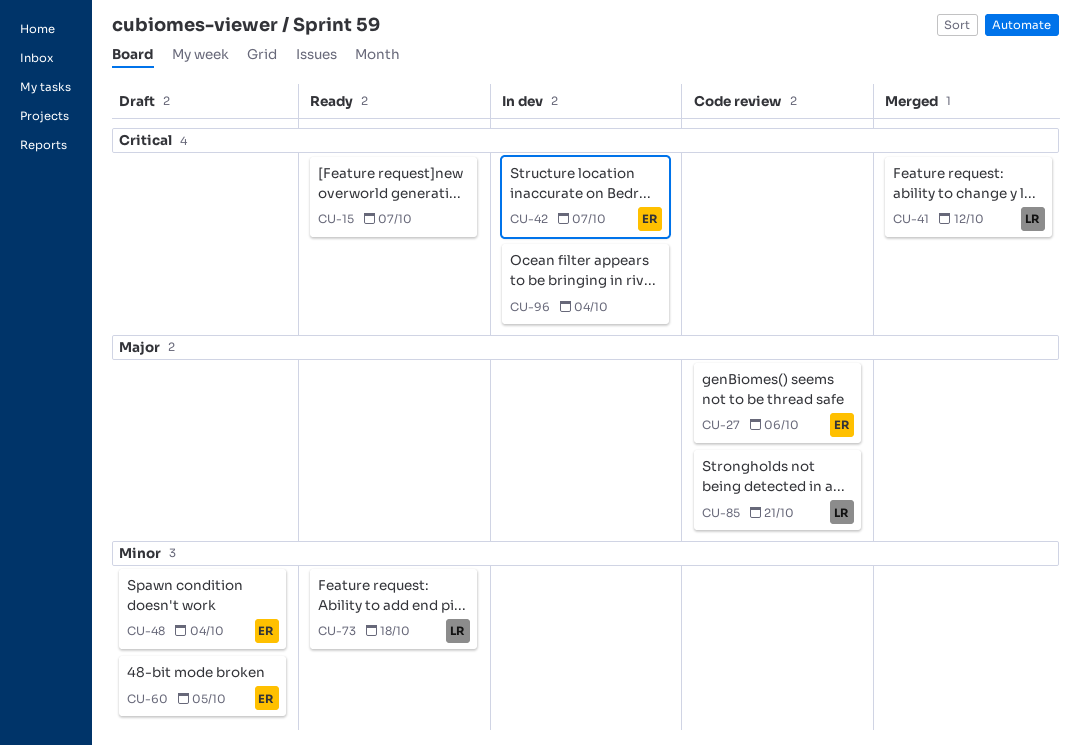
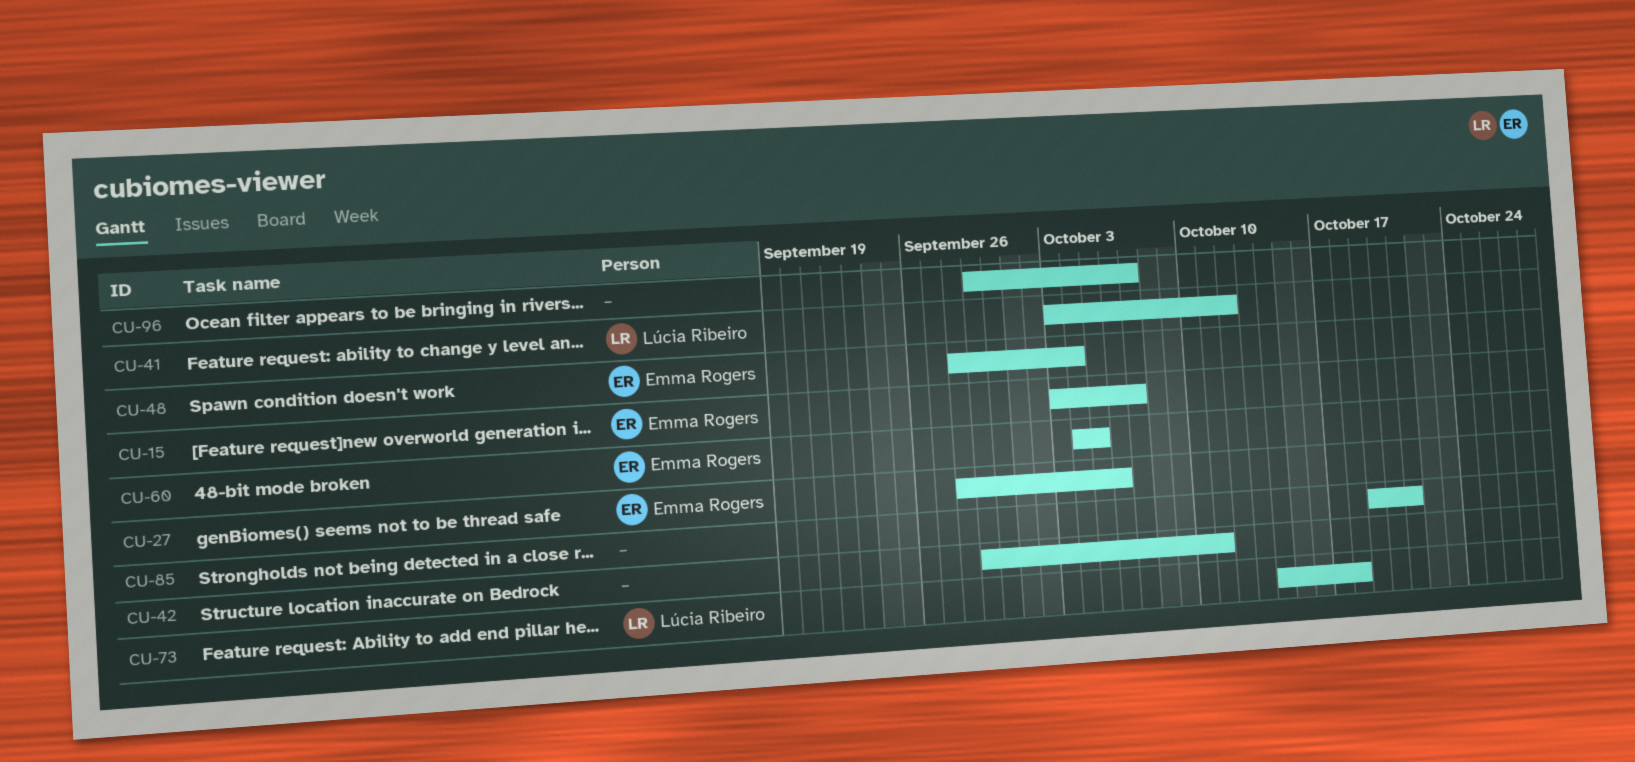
CU-15, owner: none -> Emma Rogers
CU-42, owner: Emma Rogers -> none
CU-42, due: Oct 7 -> Oct 11
CU-85, owner: Lúcia Ribeiro -> none
CU-96, due: Oct 4 -> Oct 7

